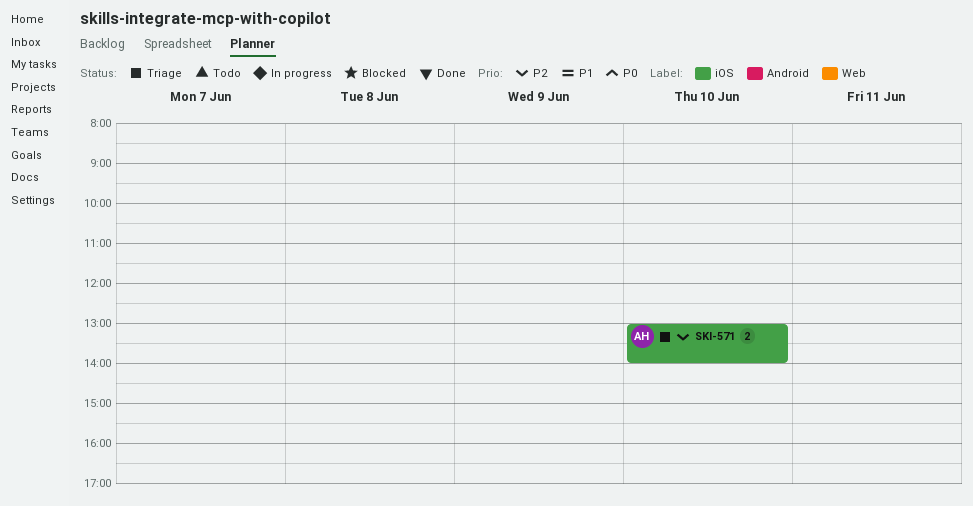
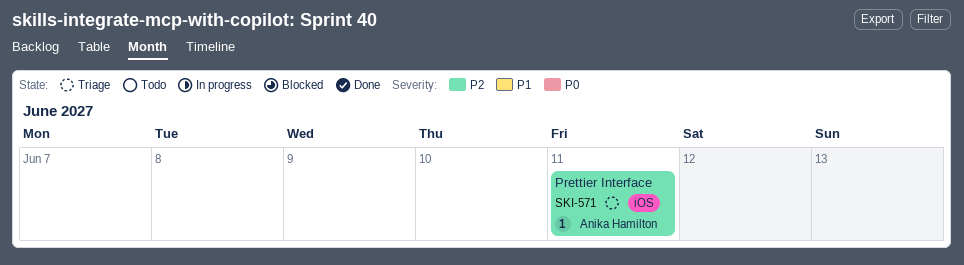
SKI-571, estimate: 2 -> 1
SKI-571, day: Jun 10 -> Jun 11

